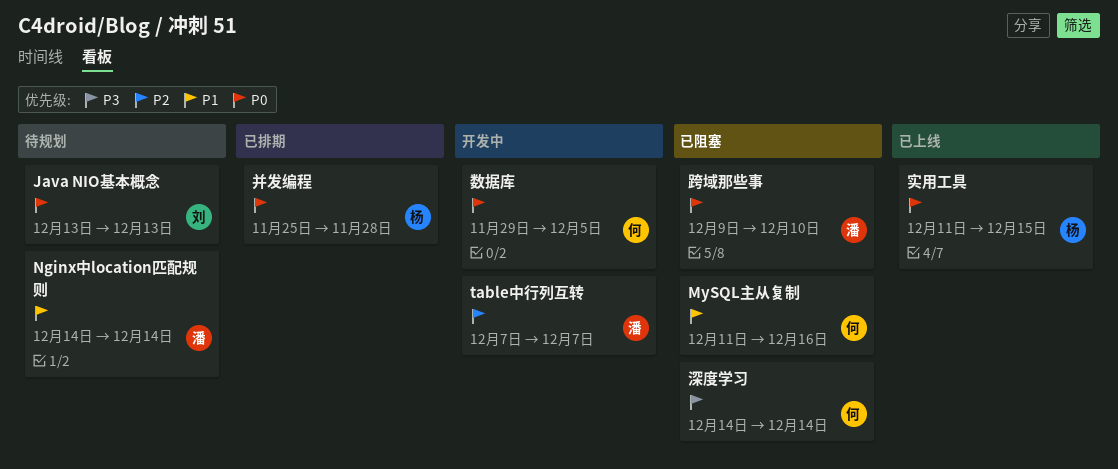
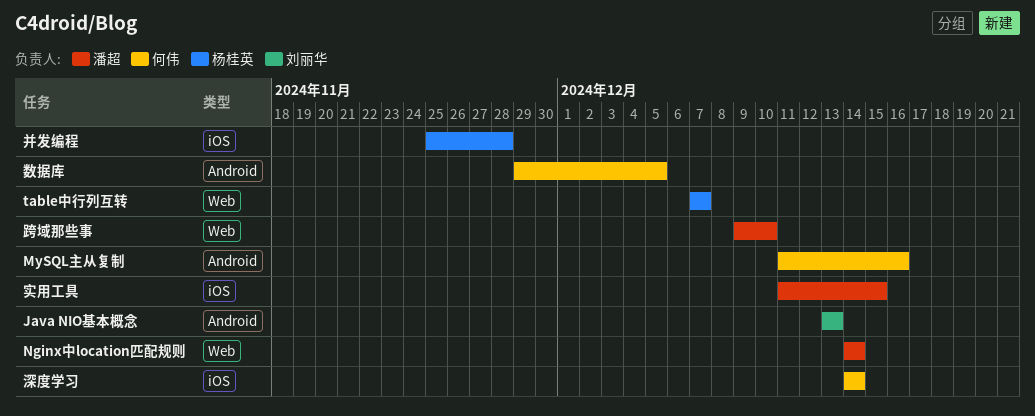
table中行列互转, owner: 潘超 -> 杨桂英
实用工具, owner: 杨桂英 -> 潘超

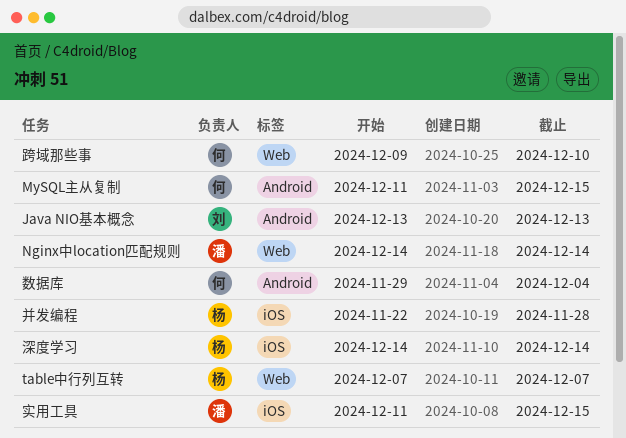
MySQL主从复制, due: Dec 16 -> Dec 15
并发编程, start: Nov 25 -> Nov 22
数据库, due: Dec 5 -> Dec 4
深度学习, owner: 何伟 -> 杨桂英
跨域那些事, owner: 潘超 -> 何伟

